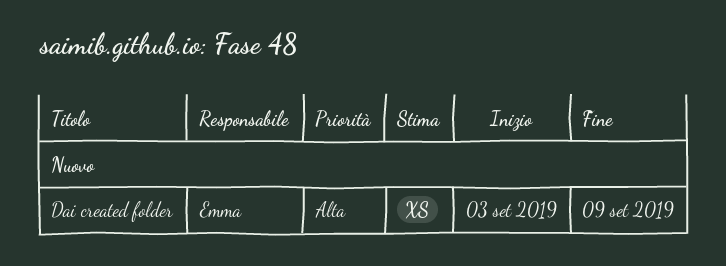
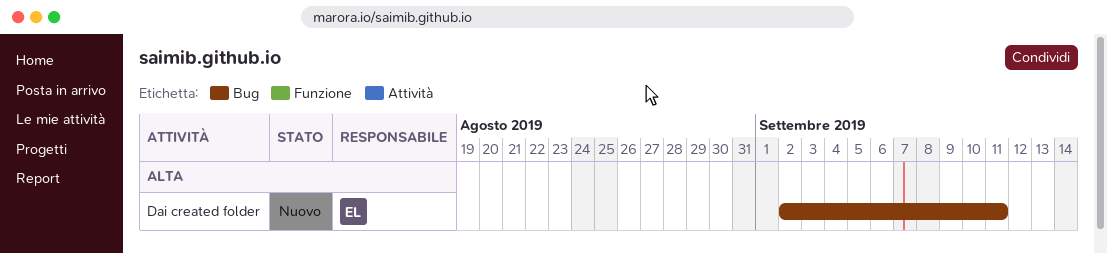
Dai created folder, start: Sep 3 -> Sep 2
Dai created folder, due: Sep 9 -> Sep 11

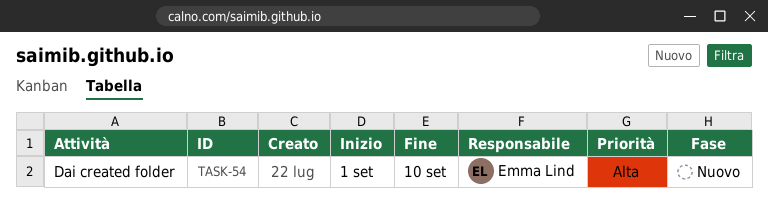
Dai created folder, start: Sep 2 -> Sep 1
Dai created folder, due: Sep 11 -> Sep 10

